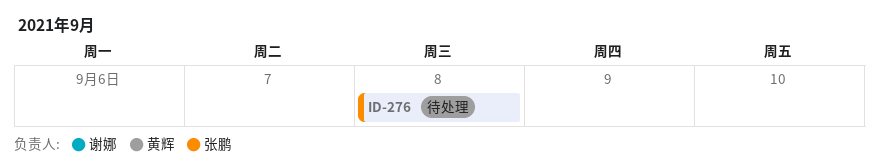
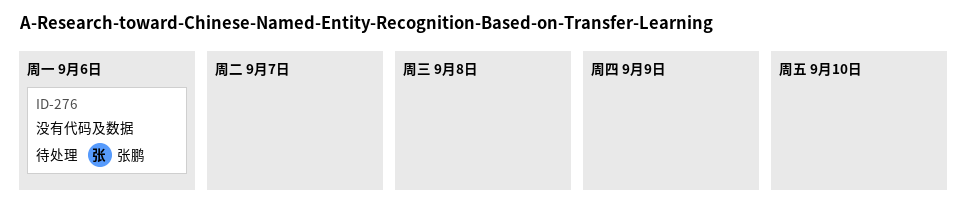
ID-276, due: Sep 8 -> Sep 6

